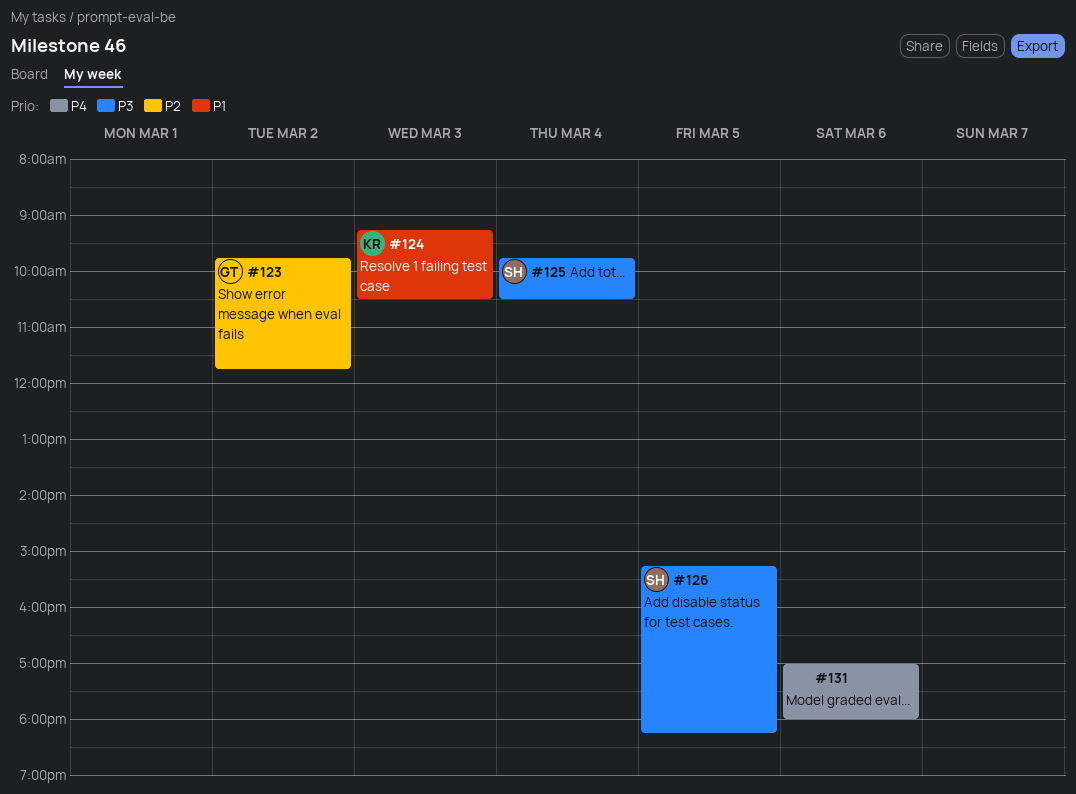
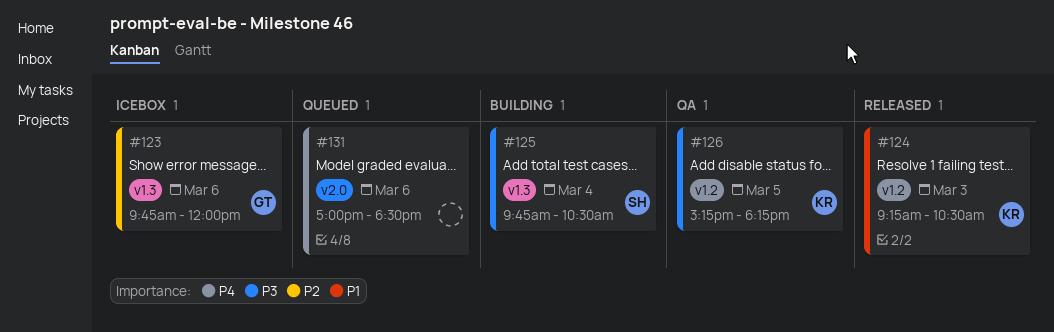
#123, day: Mar 2 -> Mar 6
#123, ends: 11:45 -> 12:00
#126, owner: SH -> KR
#131, ends: 18:00 -> 18:30

